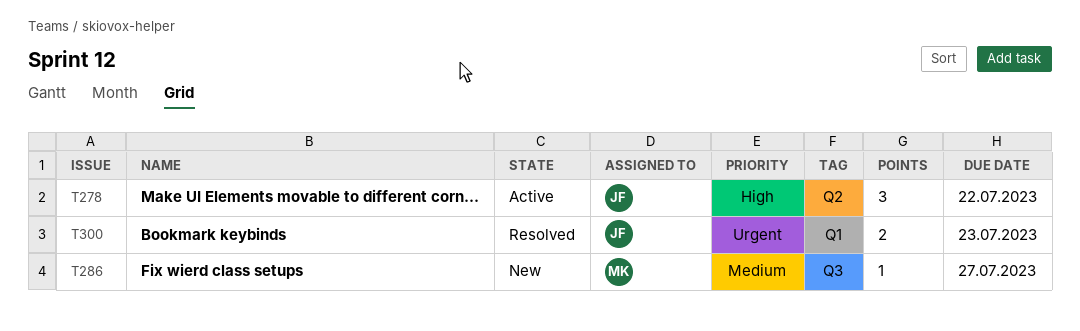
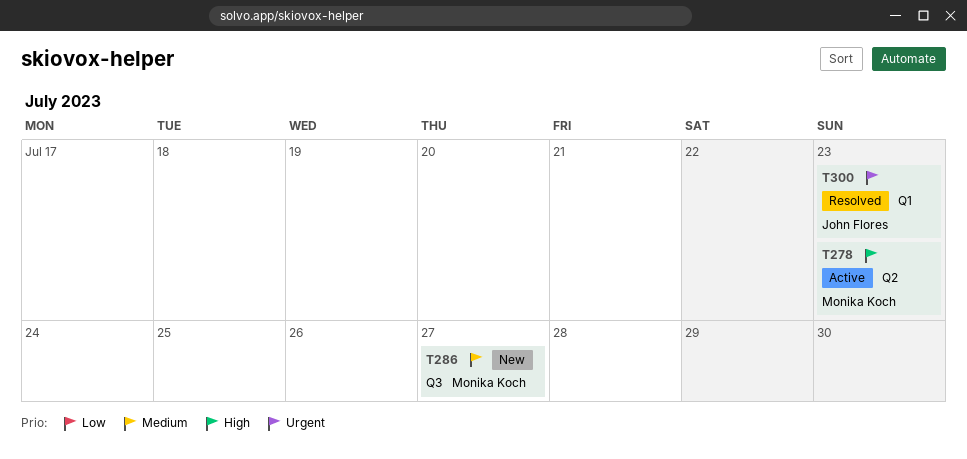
T278, owner: John Flores -> Monika Koch
T278, due: Jul 22 -> Jul 23

